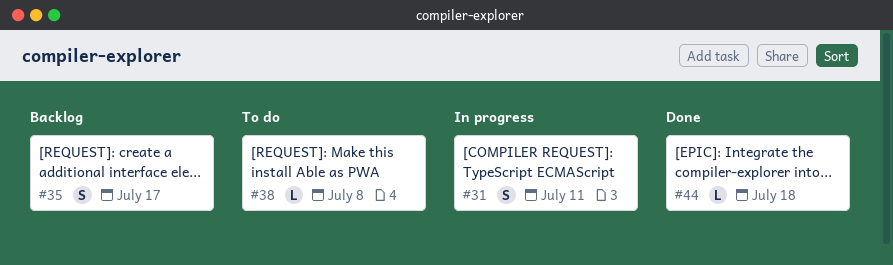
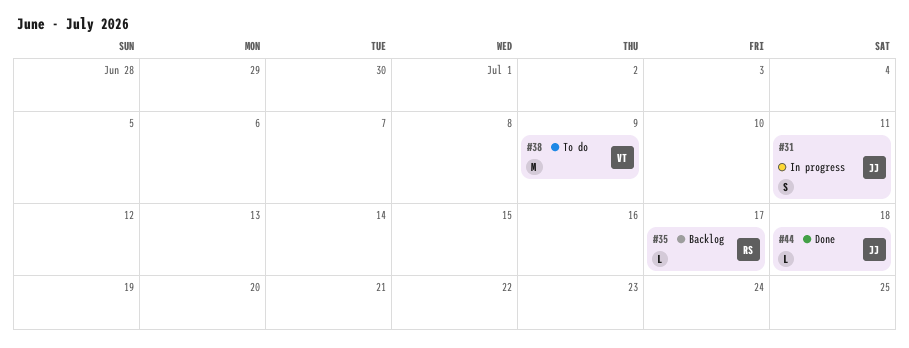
#35, estimate: S -> L
#38, estimate: L -> M
#38, due: Jul 8 -> Jul 9

